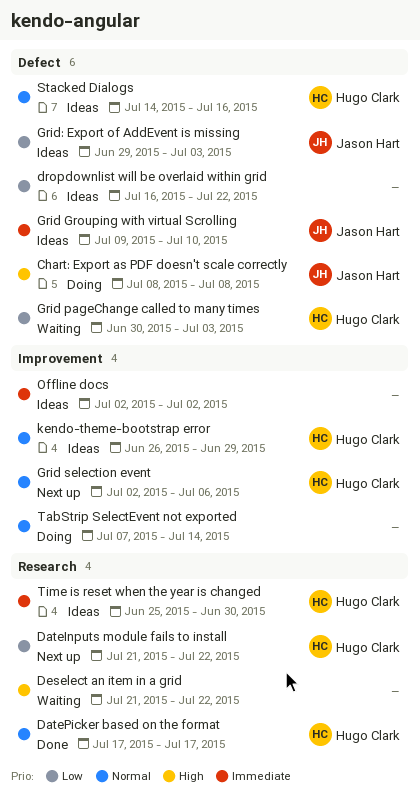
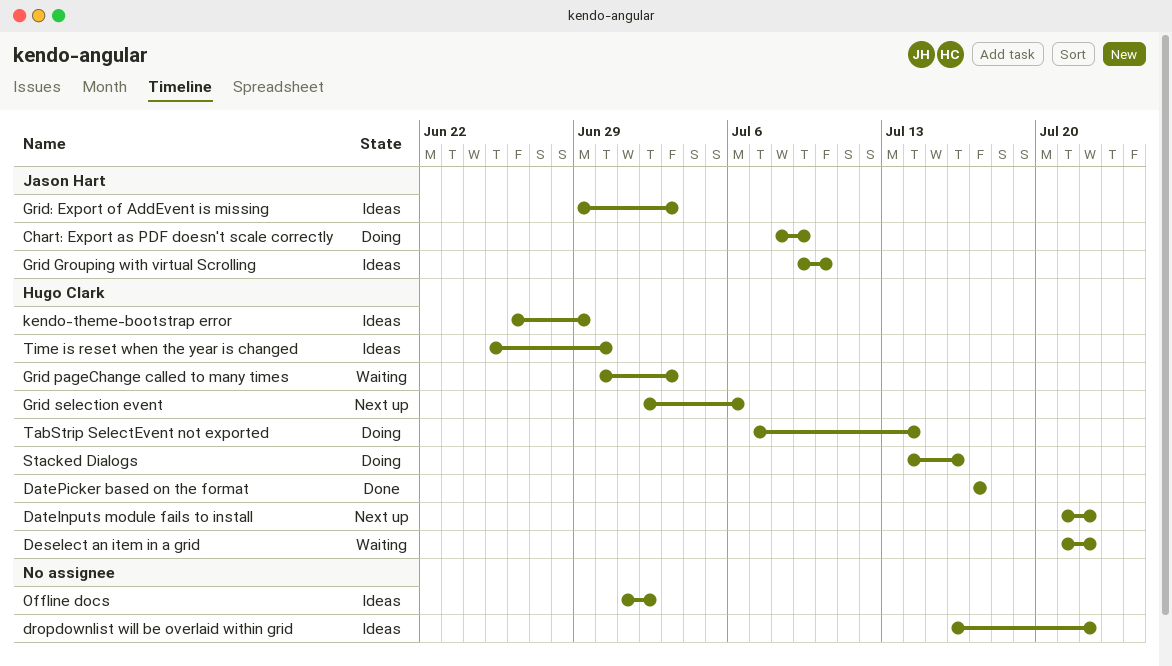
Chart: Export as PDF doesn't scale correctly, due: Jul 8 -> Jul 9
Deselect an item in a grid, owner: none -> Hugo Clark
Offline docs, start: Jul 2 -> Jul 1
Stacked Dialogs, status: Ideas -> Doing
TabStrip SelectEvent not exported, owner: none -> Hugo Clark

